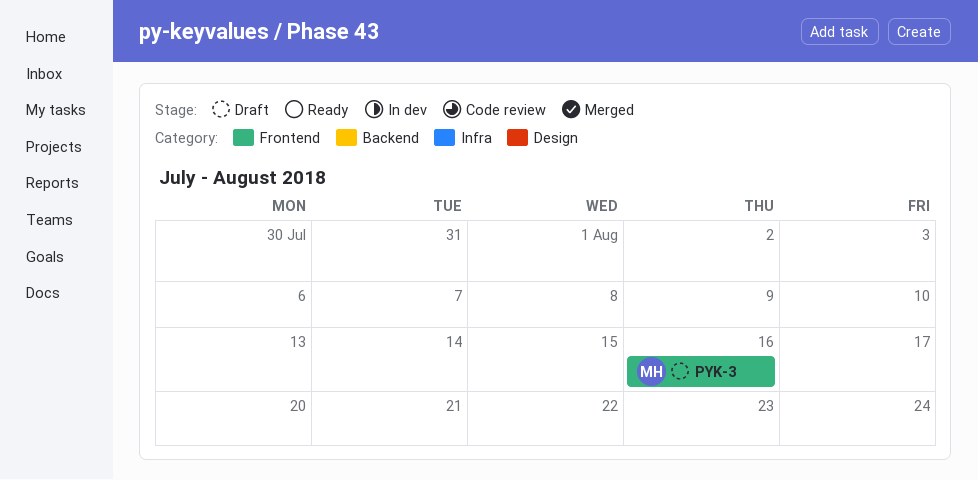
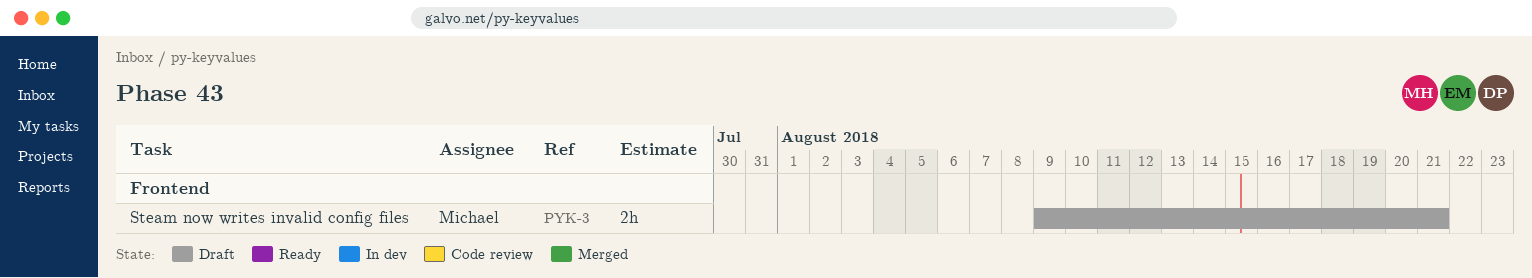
PYK-3, start: Aug 16 -> Aug 9
PYK-3, due: Aug 16 -> Aug 21

